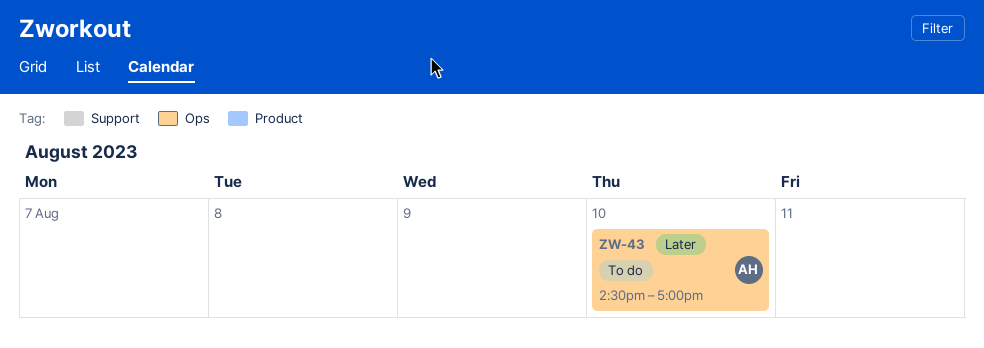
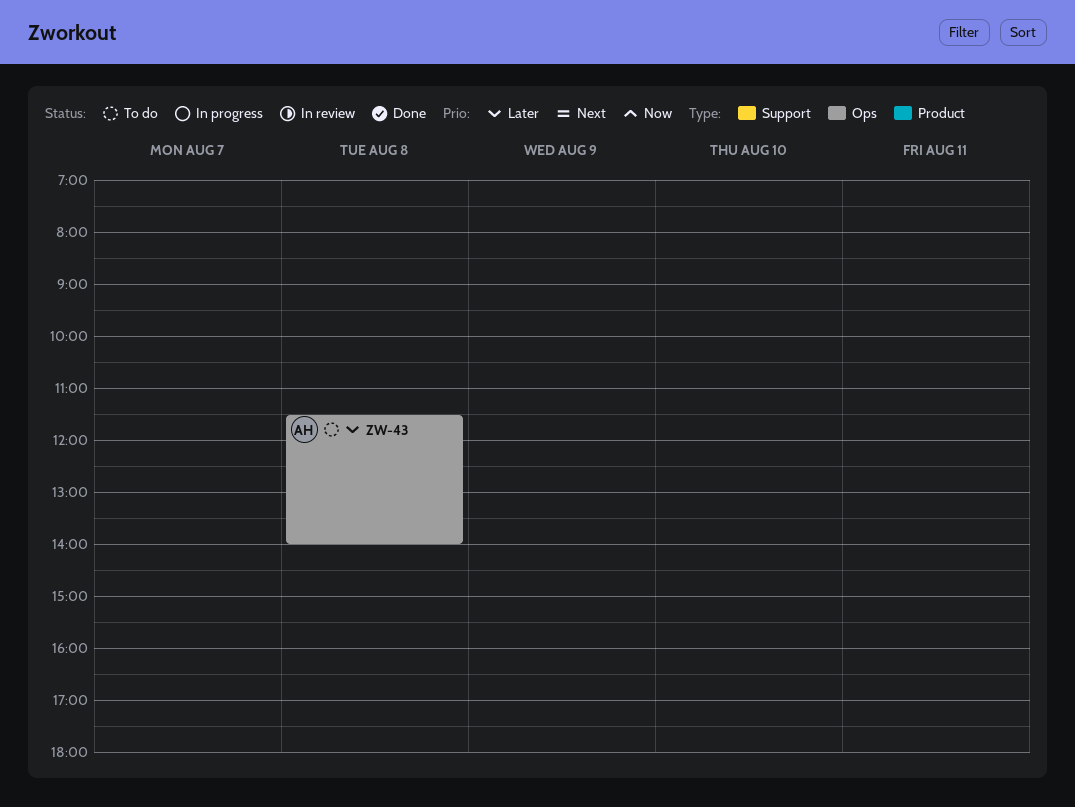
ZW-43, day: Aug 10 -> Aug 8
ZW-43, begins: 14:30 -> 11:30
ZW-43, ends: 17:00 -> 14:00

